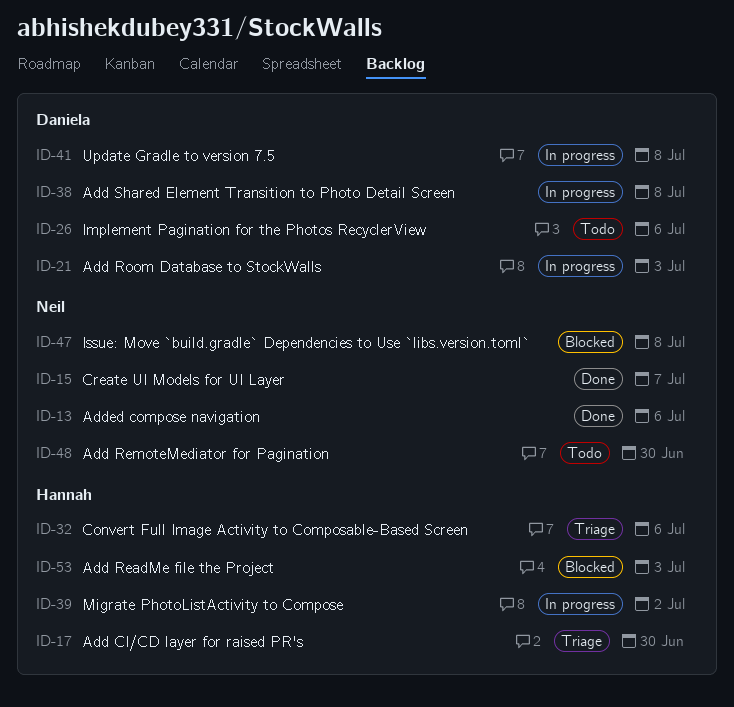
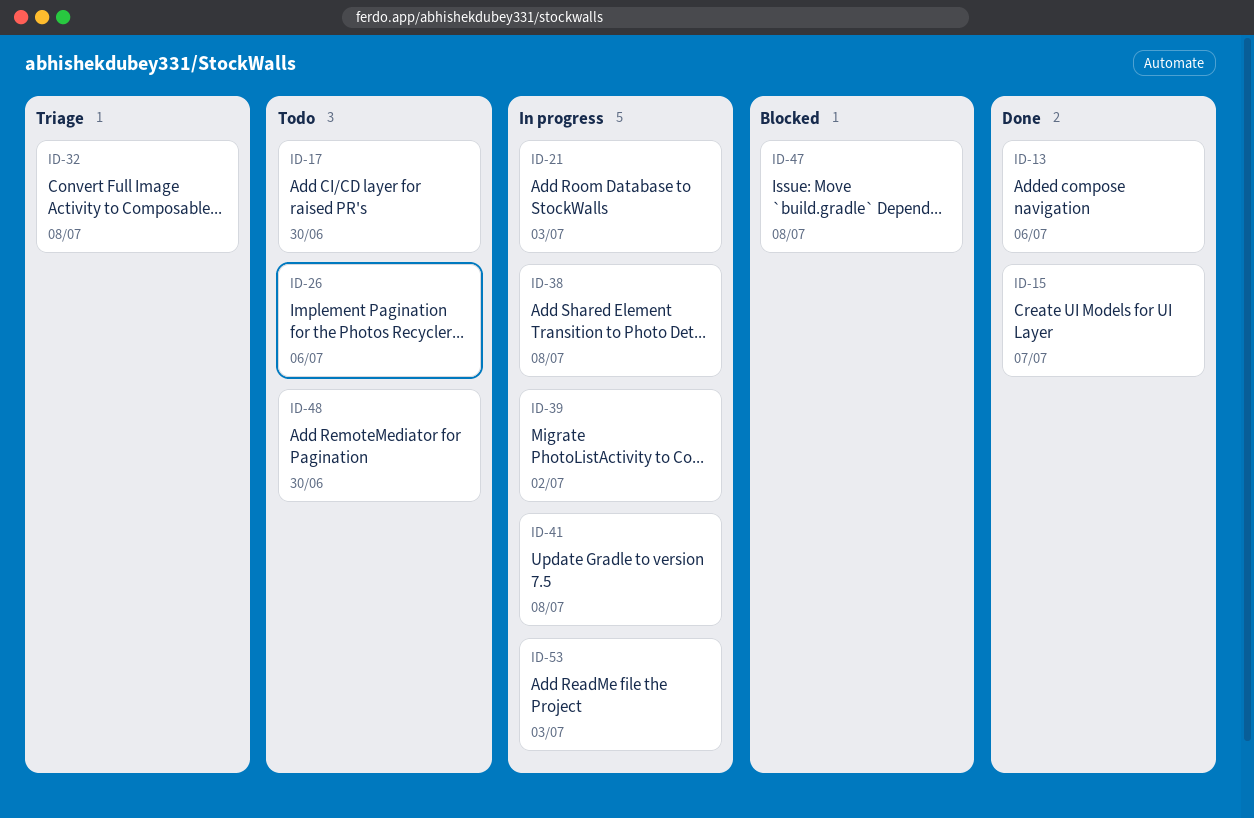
ID-17, status: Triage -> Todo
ID-32, due: Jul 6 -> Jul 8
ID-53, status: Blocked -> In progress

